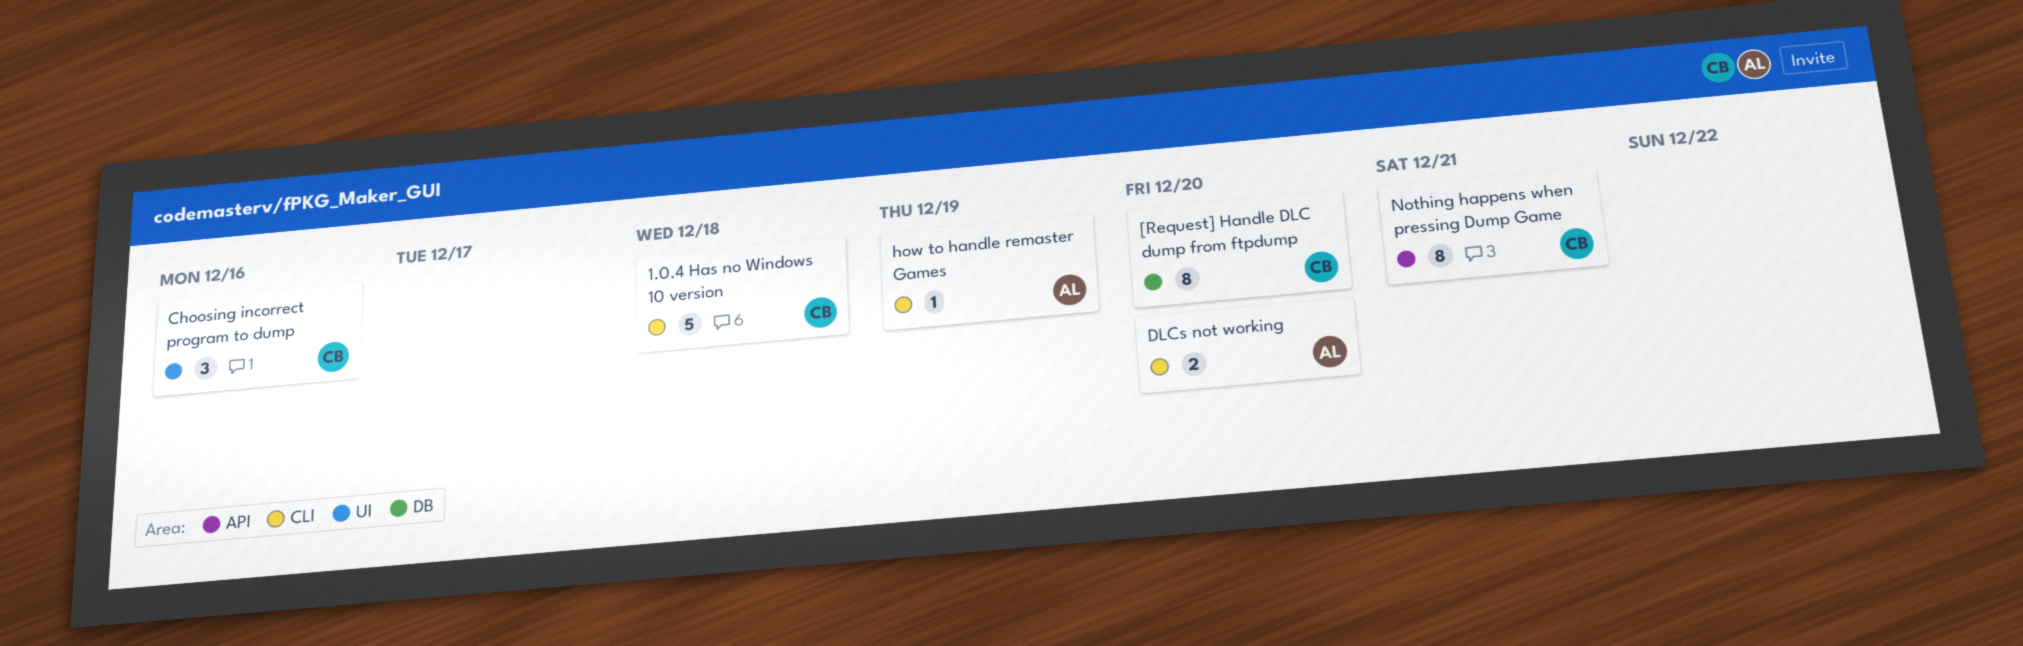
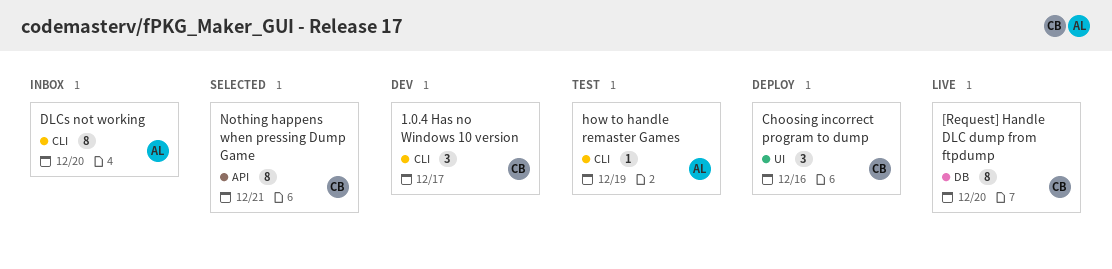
1.0.4 Has no Windows 10 version, estimate: 5 -> 3
1.0.4 Has no Windows 10 version, due: Dec 18 -> Dec 17
DLCs not working, estimate: 2 -> 8

